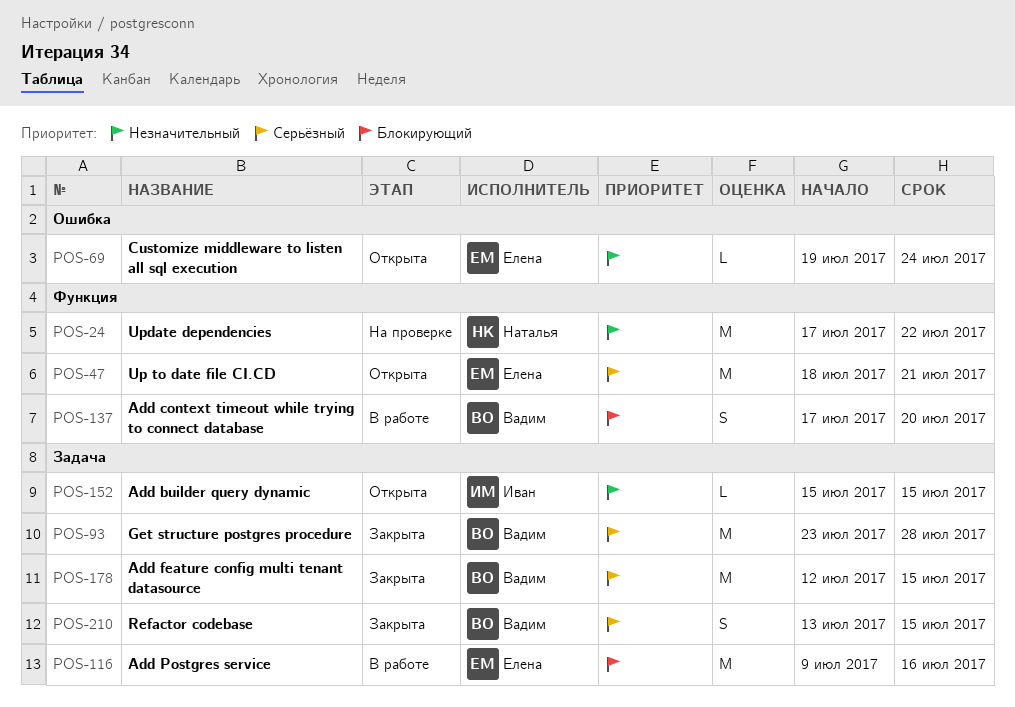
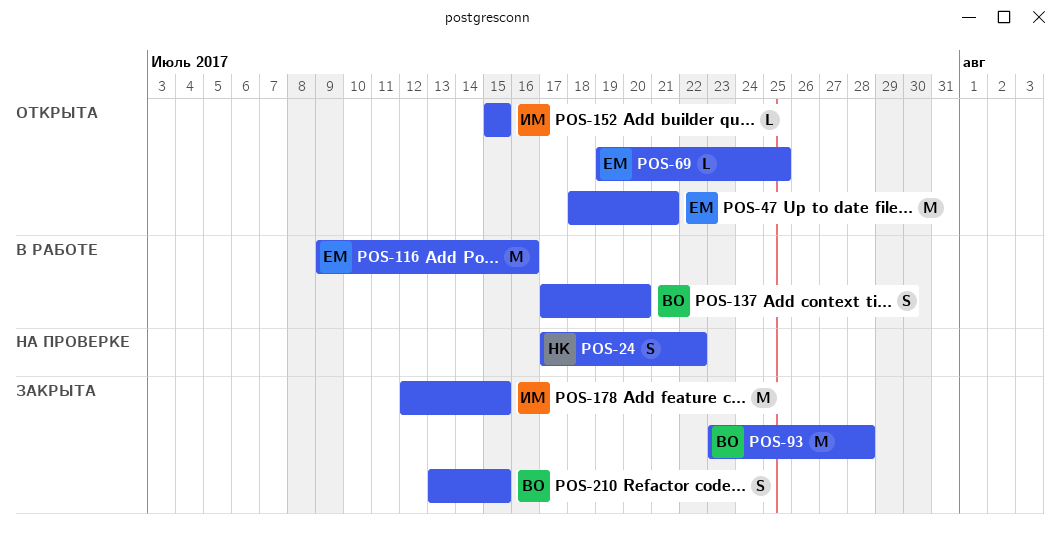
POS-24, estimate: M -> S
POS-69, due: Jul 24 -> Jul 25
POS-178, owner: Вадим -> Иван

